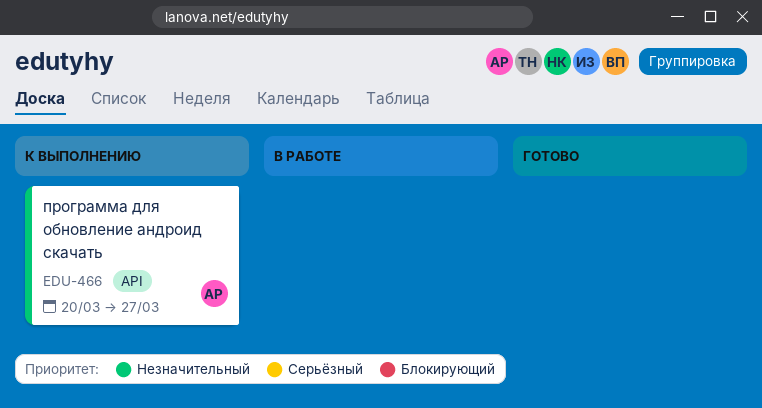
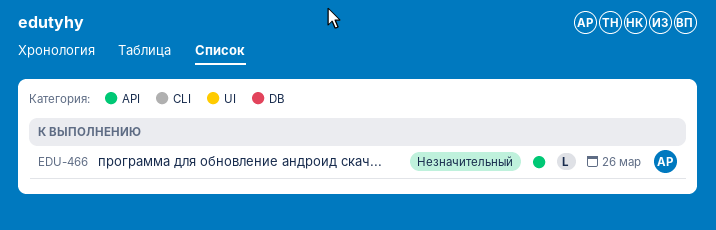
EDU-466, due: Mar 27 -> Mar 26

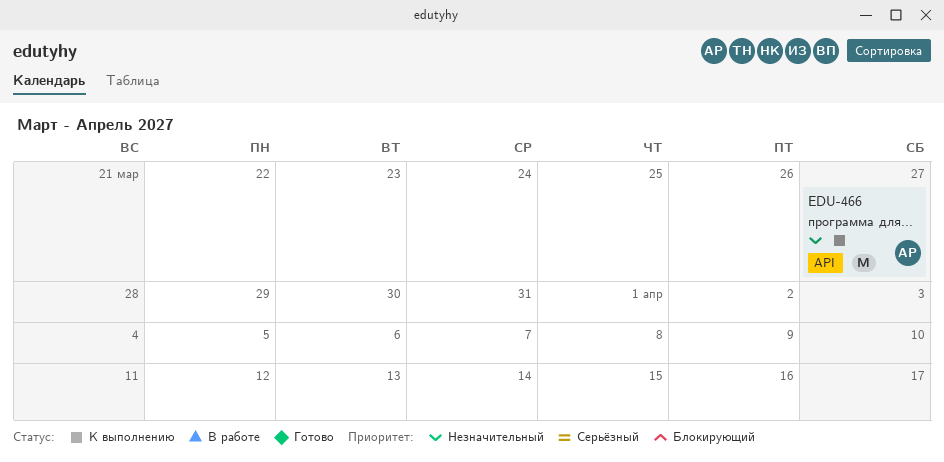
EDU-466, estimate: L -> M
EDU-466, due: Mar 26 -> Mar 27

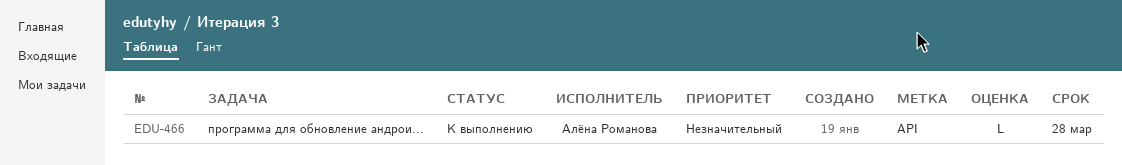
EDU-466, estimate: M -> L
EDU-466, due: Mar 27 -> Mar 28

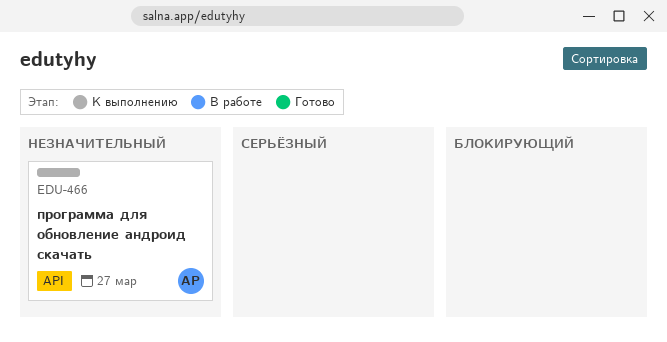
EDU-466, due: Mar 28 -> Mar 27

